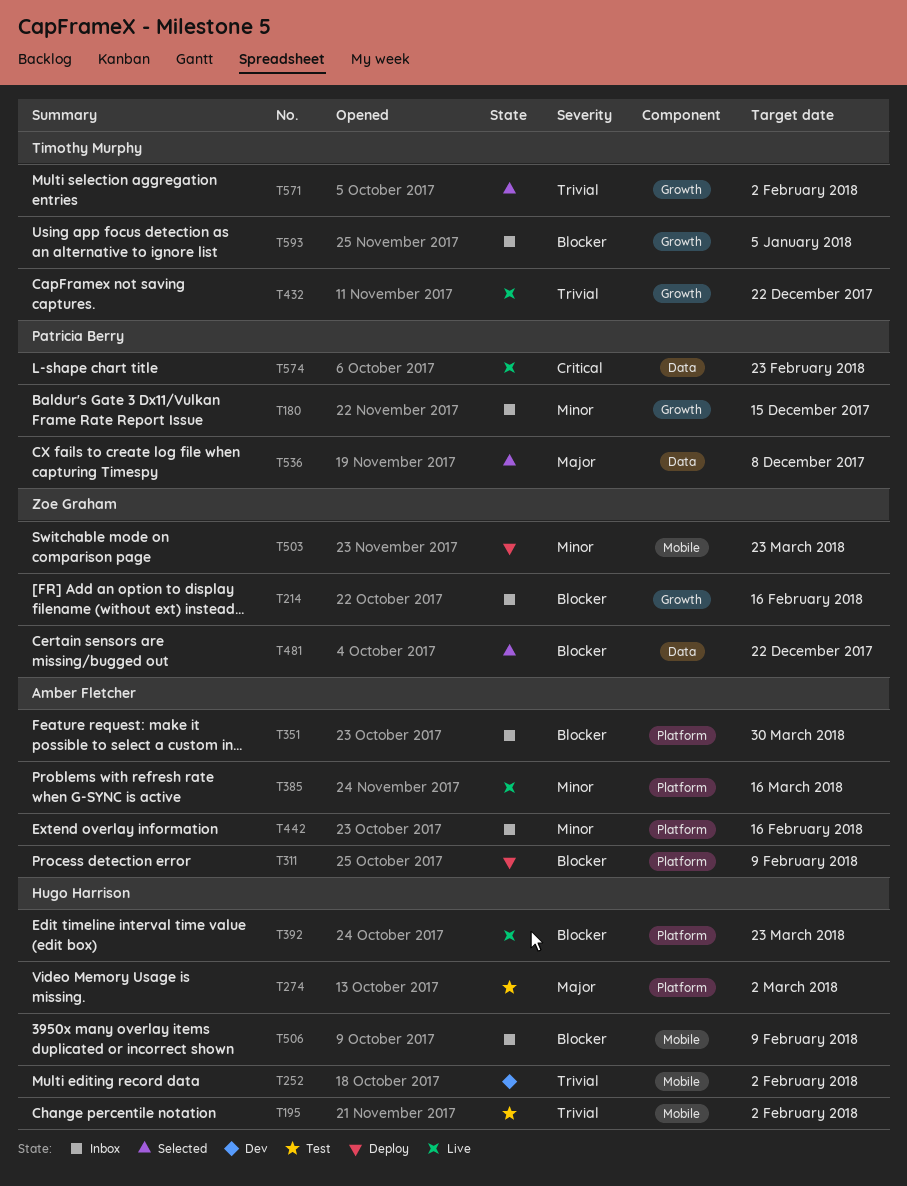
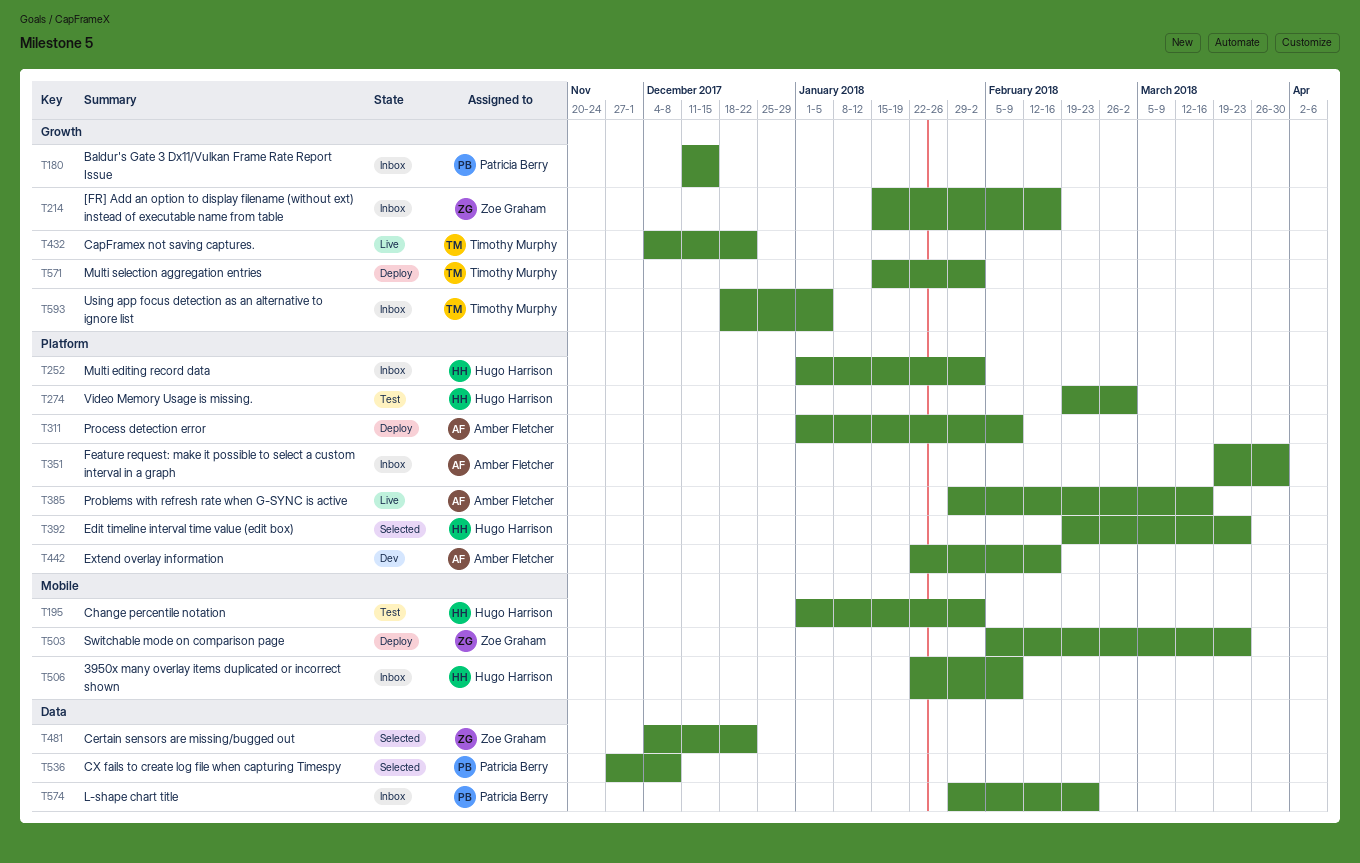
T252, status: Dev -> Inbox
T252, label: Mobile -> Platform
T392, status: Live -> Selected
T442, status: Inbox -> Dev
T571, status: Selected -> Deploy
T574, status: Live -> Inbox

